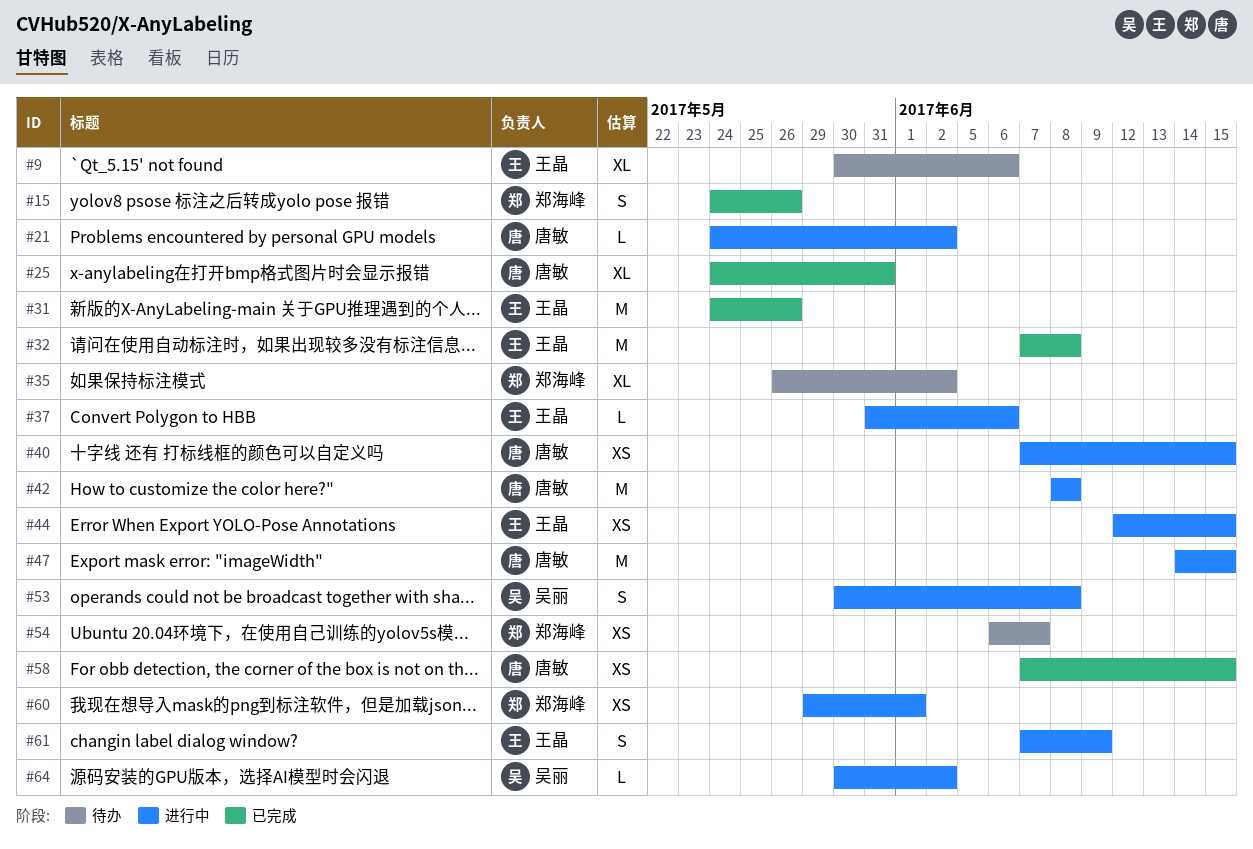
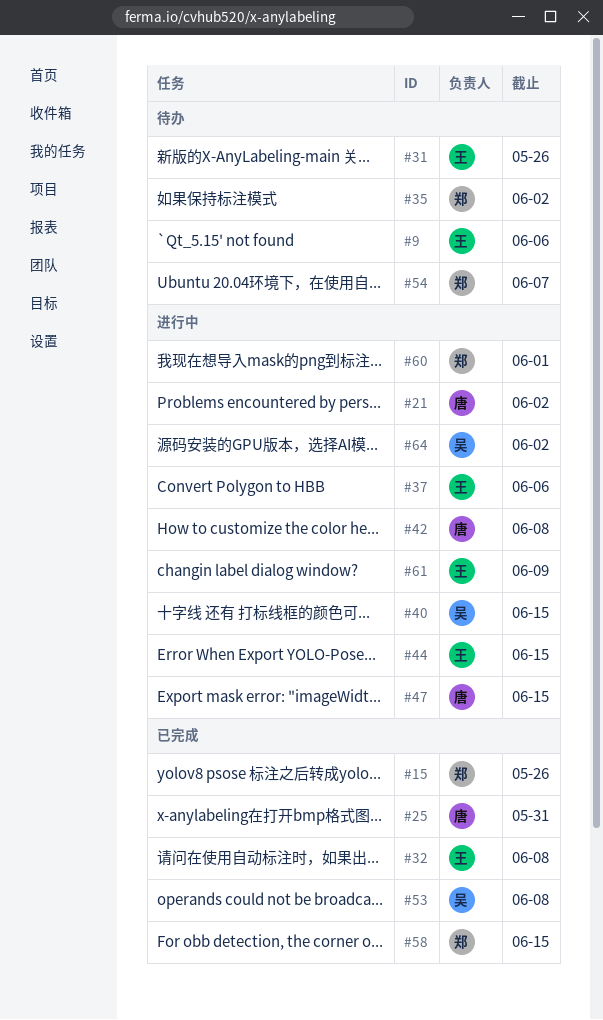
#31, status: 已完成 -> 待办
#40, owner: 唐敏 -> 吴丽
#53, status: 进行中 -> 已完成
#58, owner: 唐敏 -> 郑海峰

